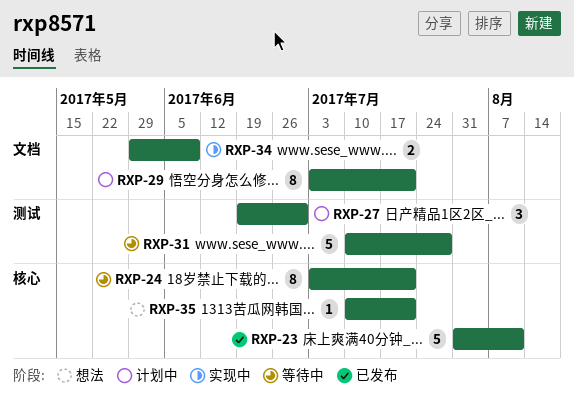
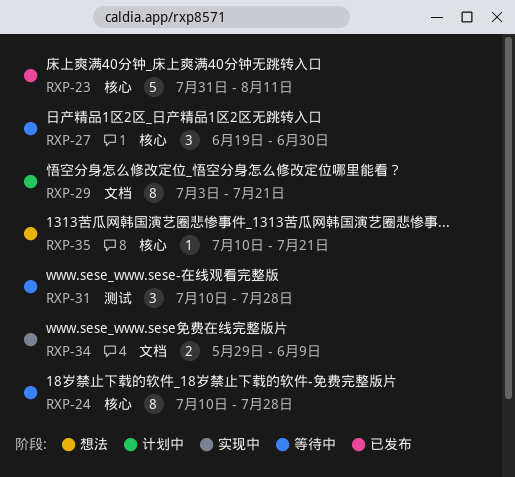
RXP-24, start: Jul 3 -> Jul 10
RXP-24, due: Jul 21 -> Jul 28
RXP-27, status: 计划中 -> 等待中
RXP-27, label: 测试 -> 核心
RXP-31, estimate: 5 -> 3

